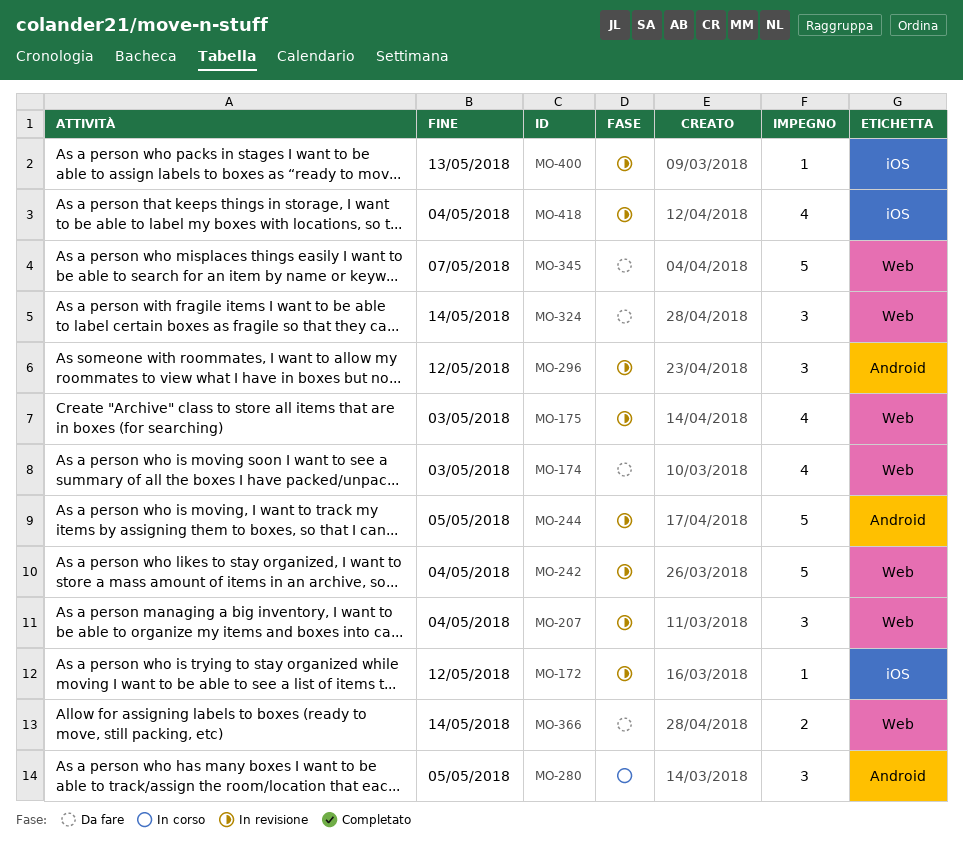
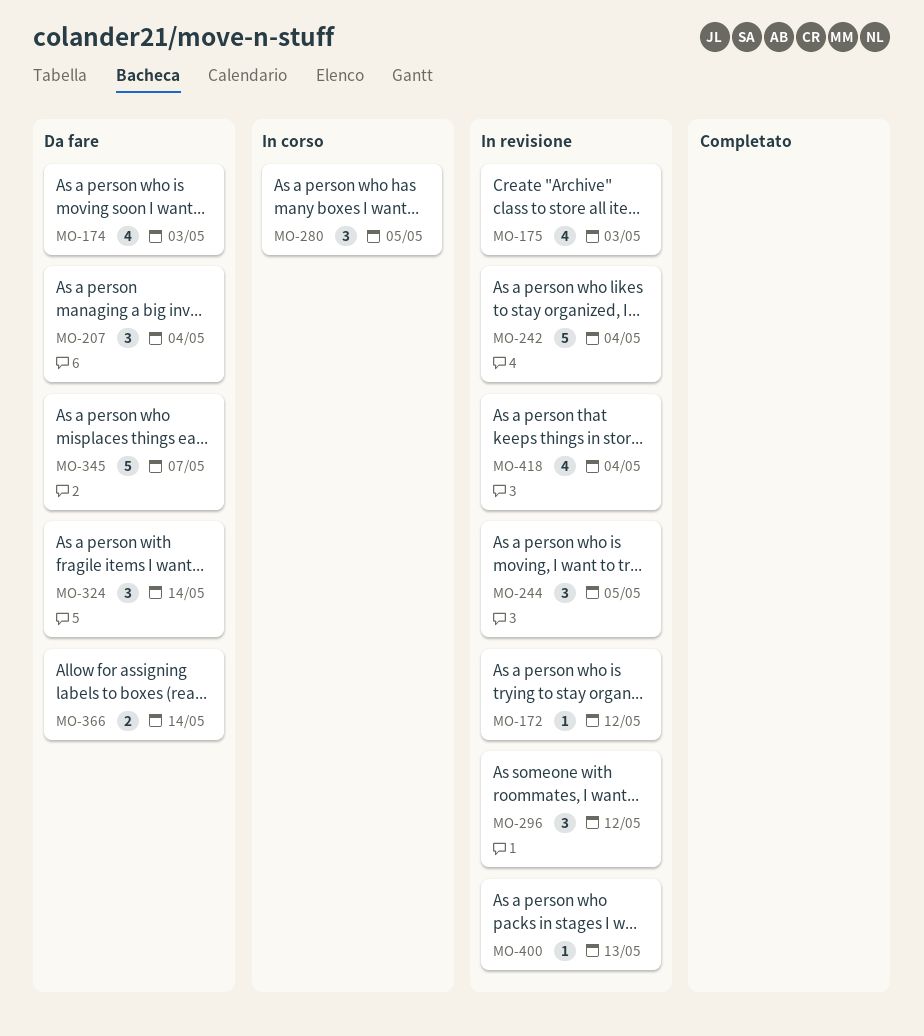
MO-207, status: In revisione -> Da fare
MO-244, estimate: 5 -> 3

